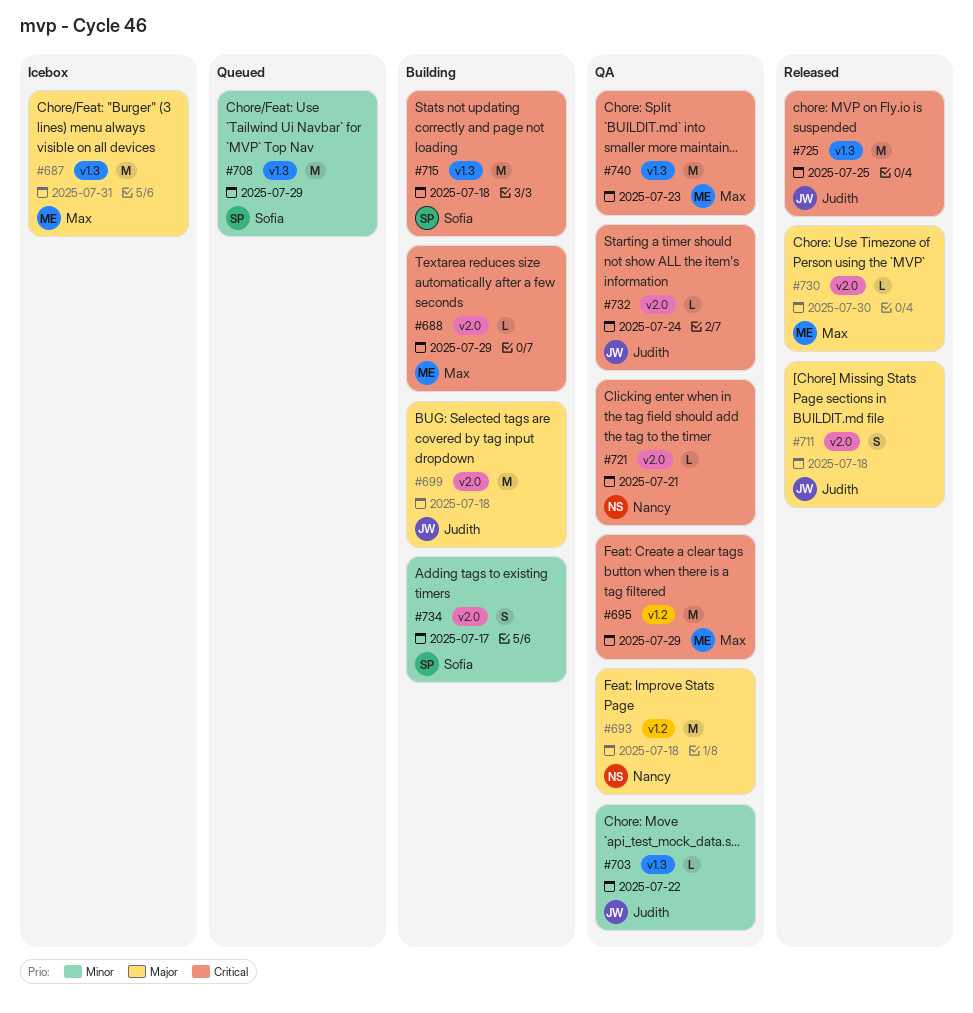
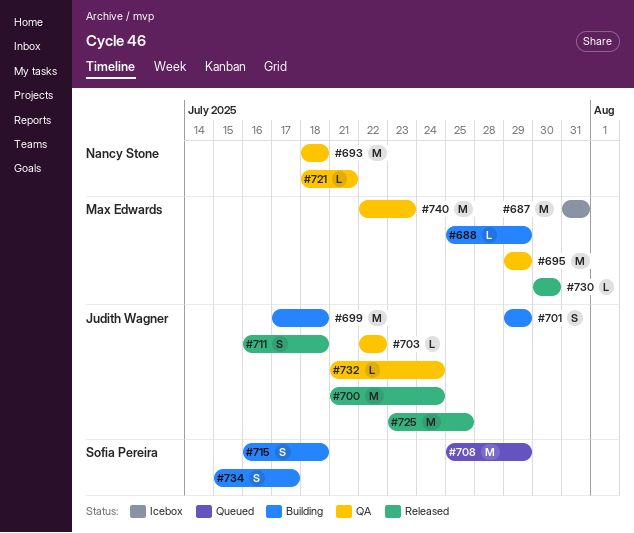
#700: none -> present
#701: none -> present
#715, estimate: M -> S

